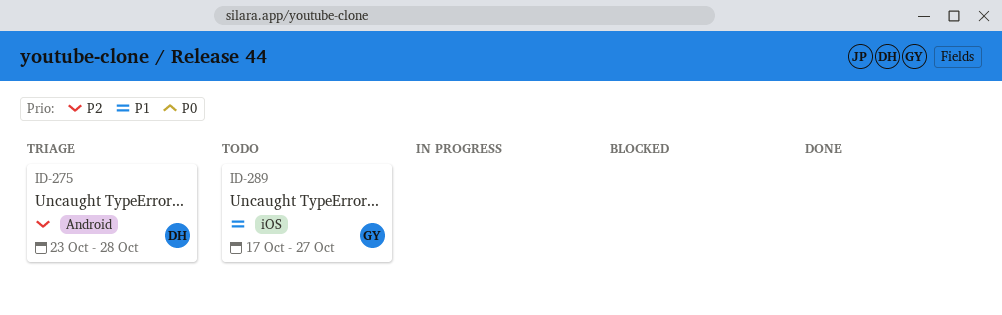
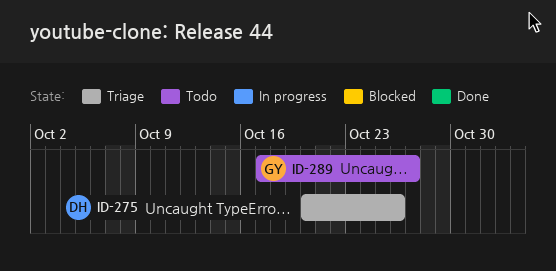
ID-275, start: Oct 23 -> Oct 20
ID-275, due: Oct 28 -> Oct 26

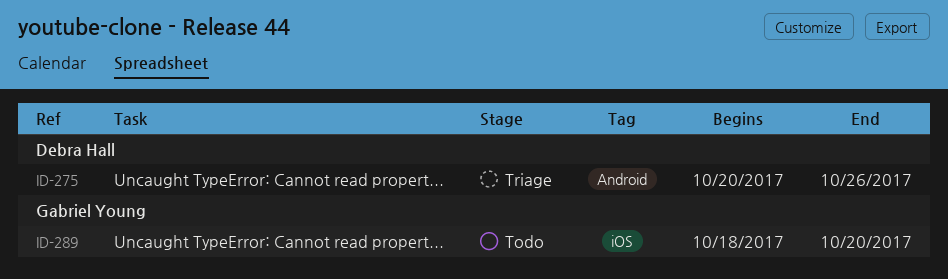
ID-289, start: Oct 17 -> Oct 18
ID-289, due: Oct 27 -> Oct 20

